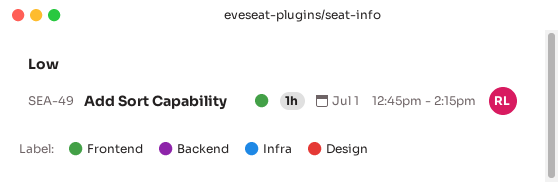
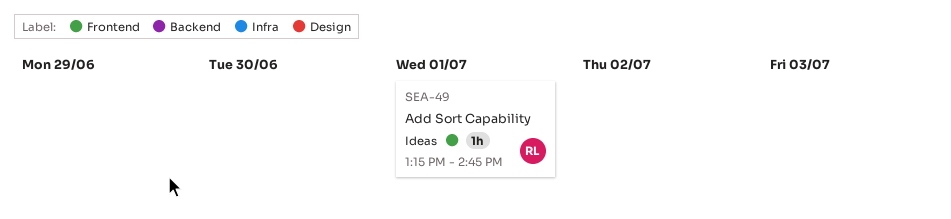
SEA-49, begins: 12:45 -> 13:15
SEA-49, ends: 14:15 -> 14:45

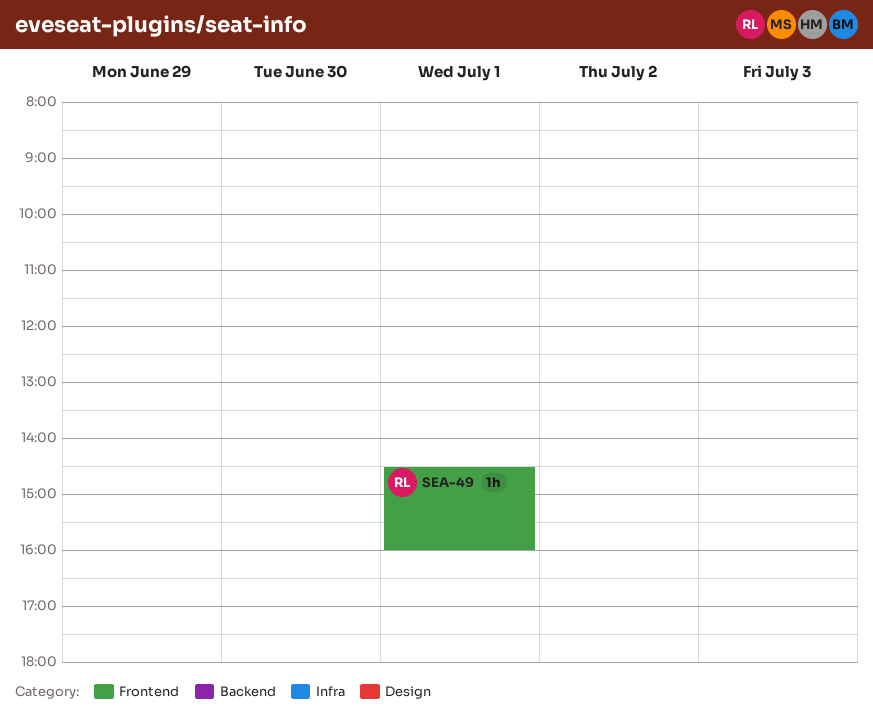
SEA-49, begins: 13:15 -> 14:30
SEA-49, ends: 14:45 -> 16:00

